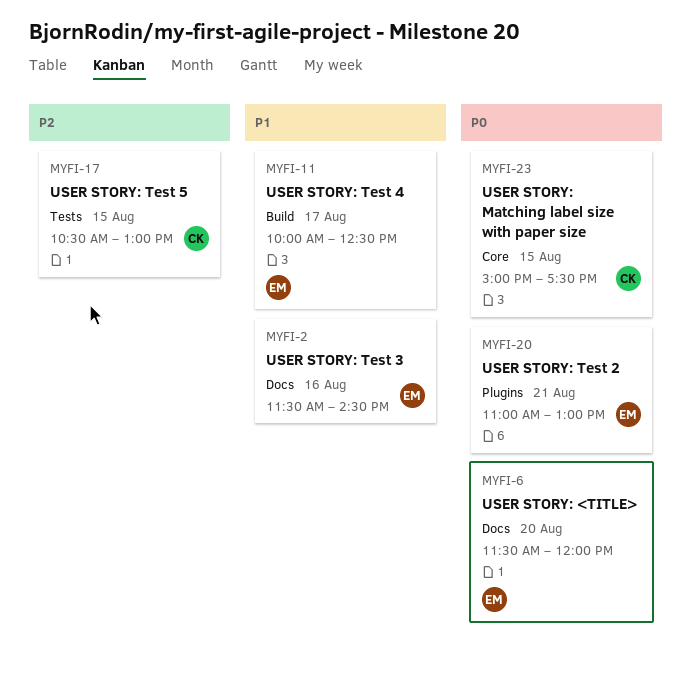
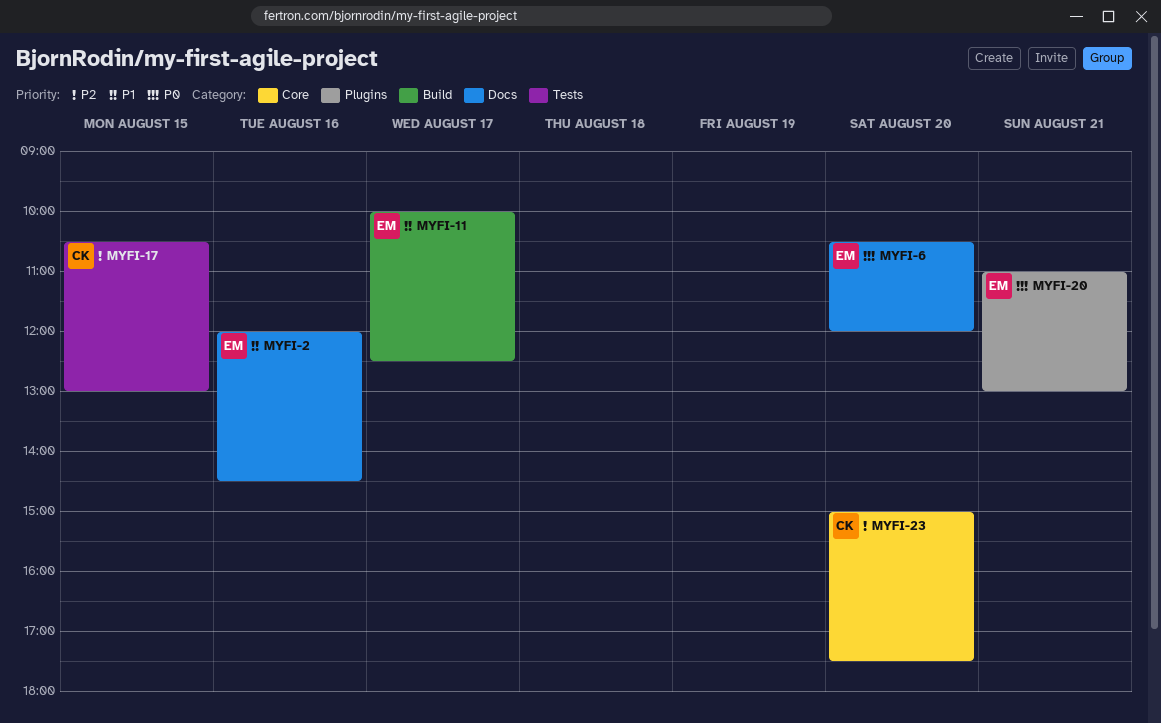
MYFI-2, begins: 11:30 -> 12:00
MYFI-6, begins: 11:30 -> 10:30
MYFI-23, priority: P0 -> P2
MYFI-23, day: Aug 15 -> Aug 20

